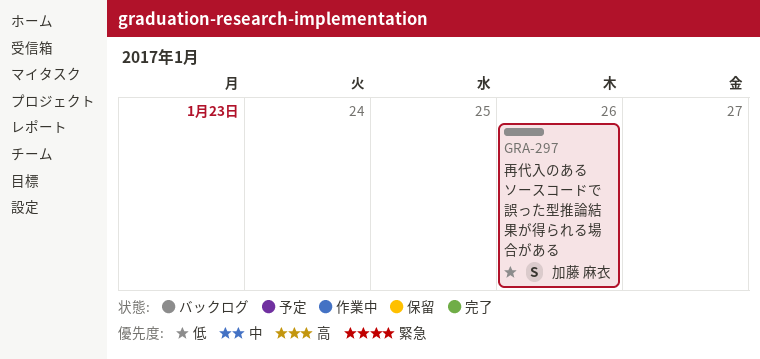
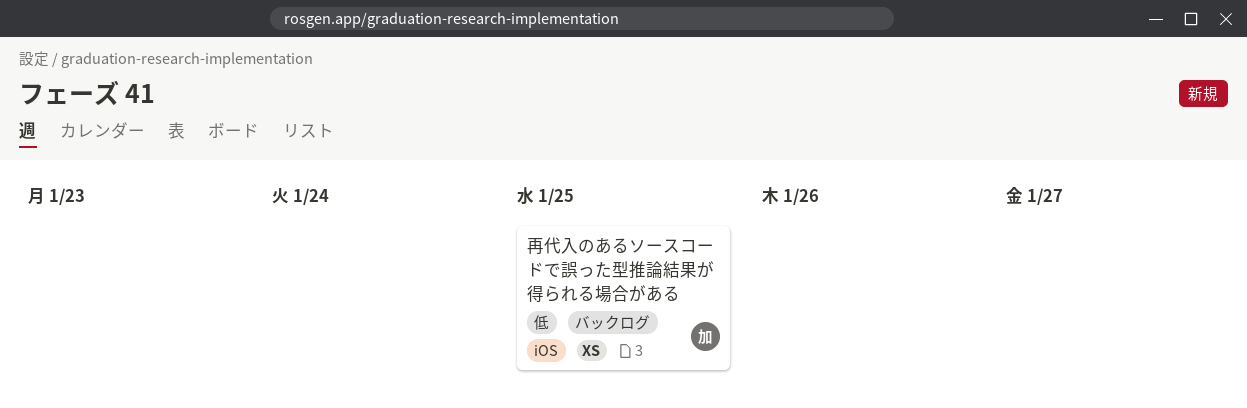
再代入のあるソースコードで誤った型推論結果が得られる場合がある, estimate: S -> XS
再代入のあるソースコードで誤った型推論結果が得られる場合がある, due: Jan 26 -> Jan 25

